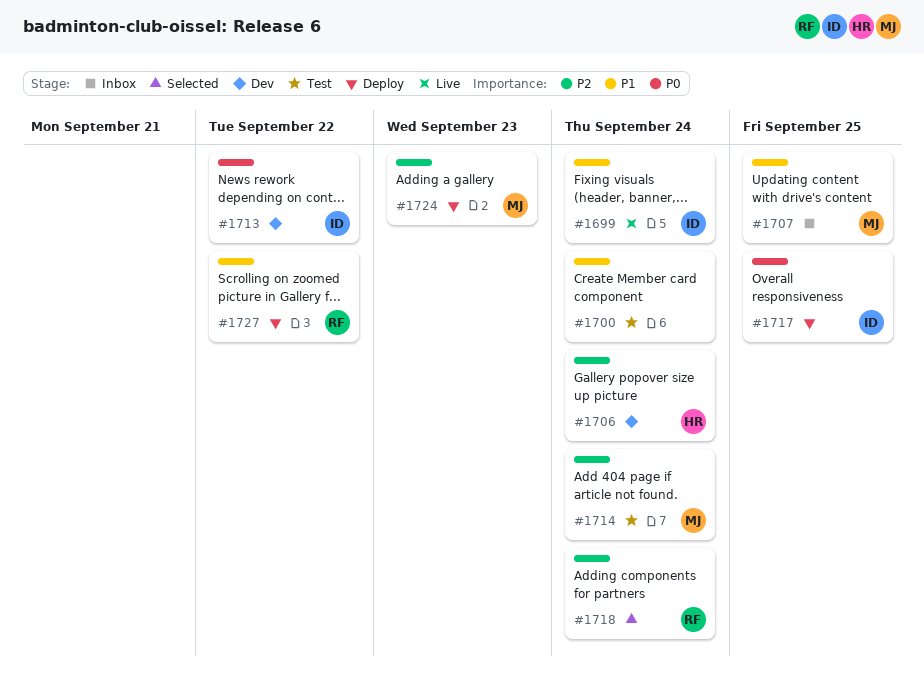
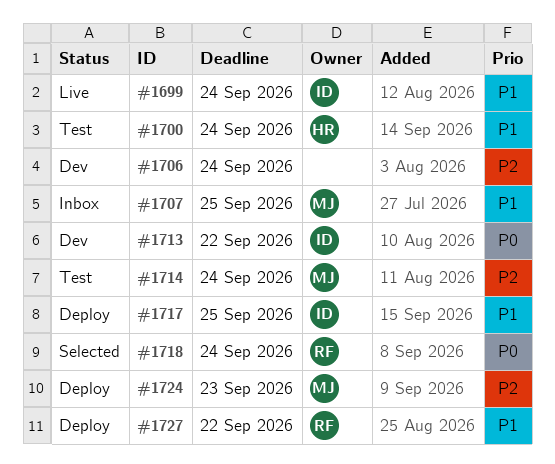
#1700, owner: none -> HR
#1706, owner: HR -> none
#1717, priority: P0 -> P1
#1718, priority: P2 -> P0

